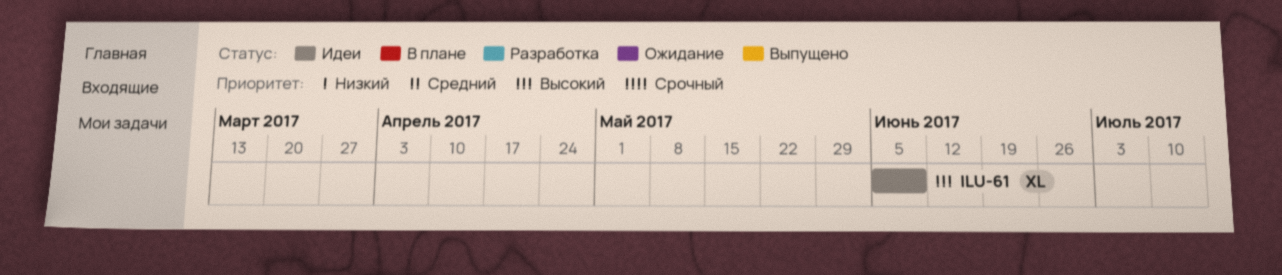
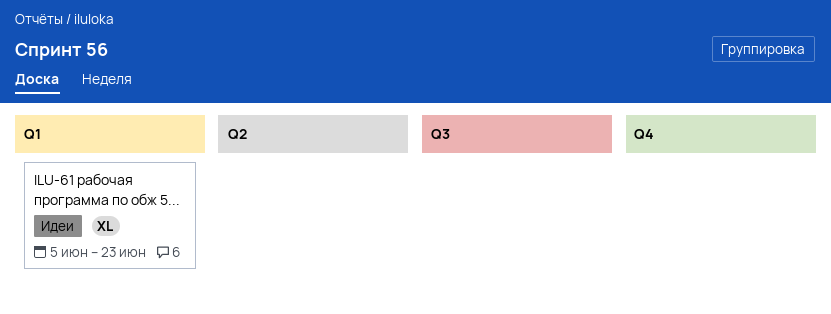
ILU-61, due: Jun 9 -> Jun 23

